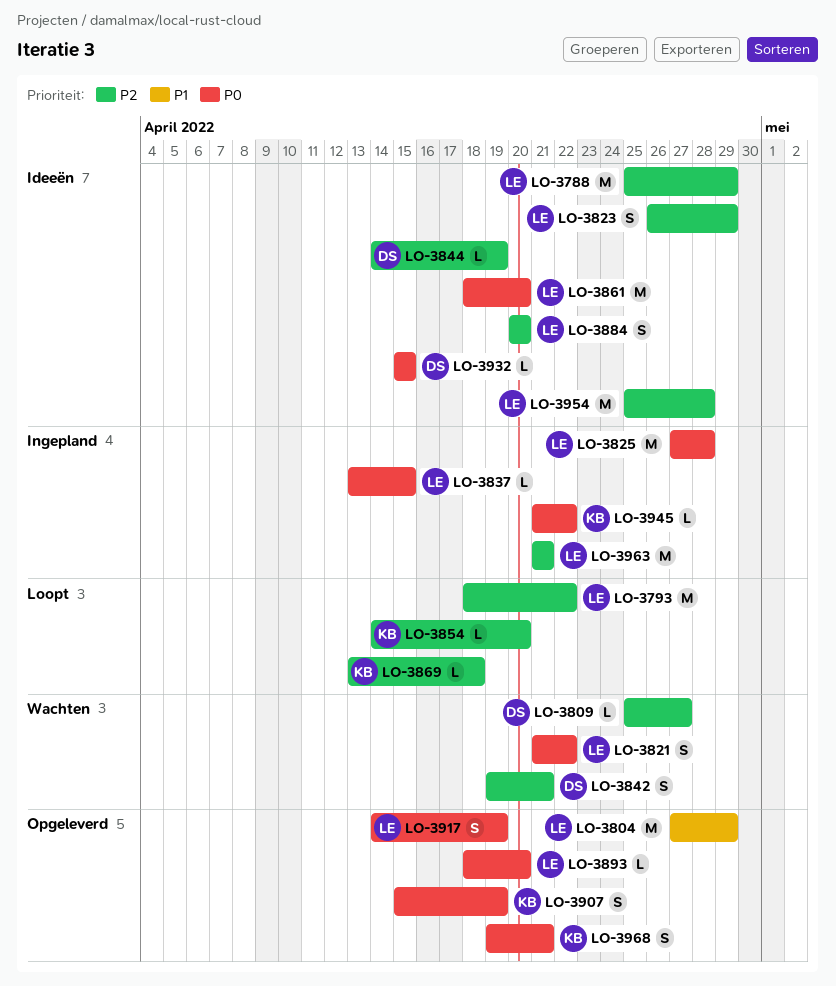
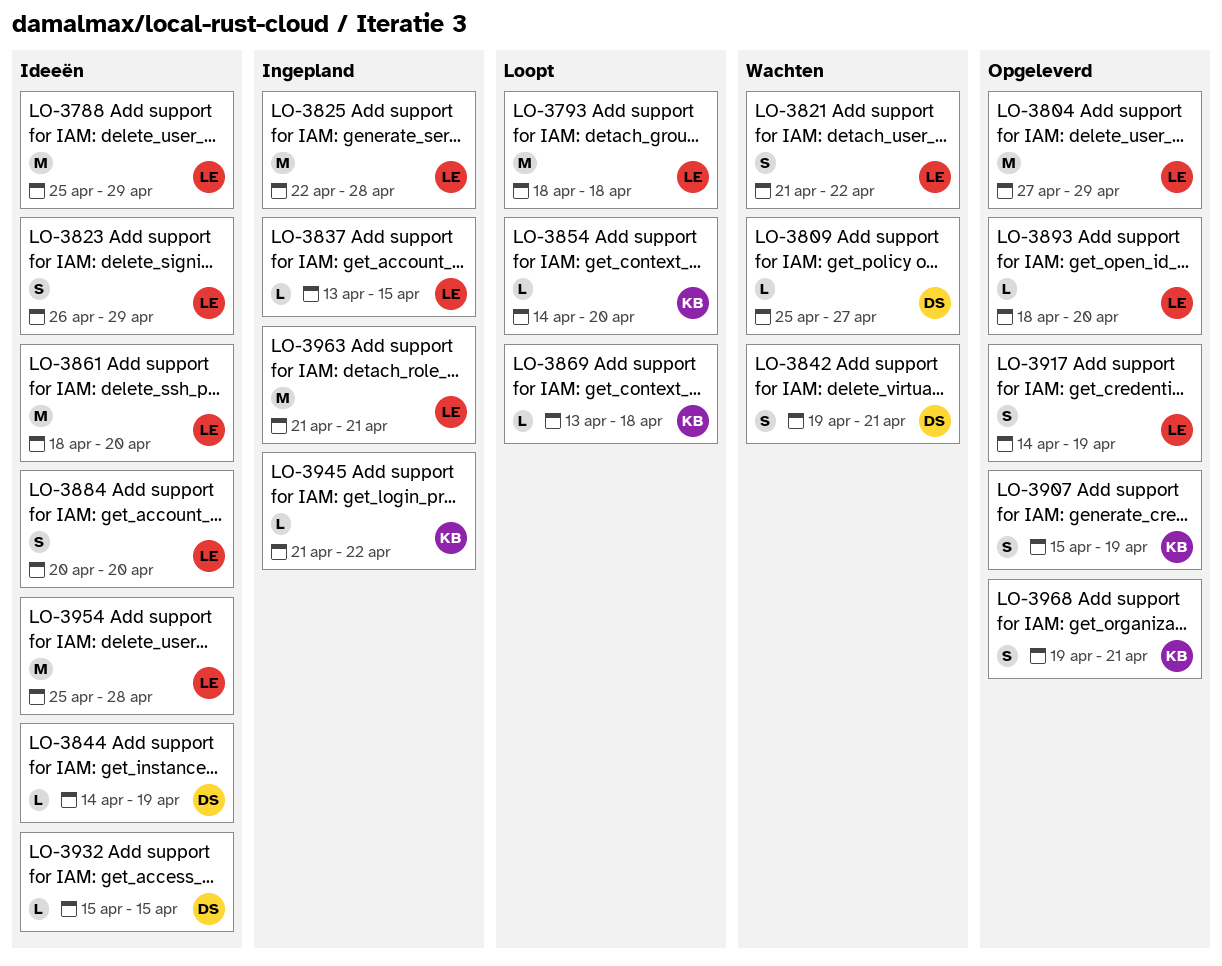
LO-3793, due: Apr 22 -> Apr 18
LO-3825, start: Apr 27 -> Apr 22

